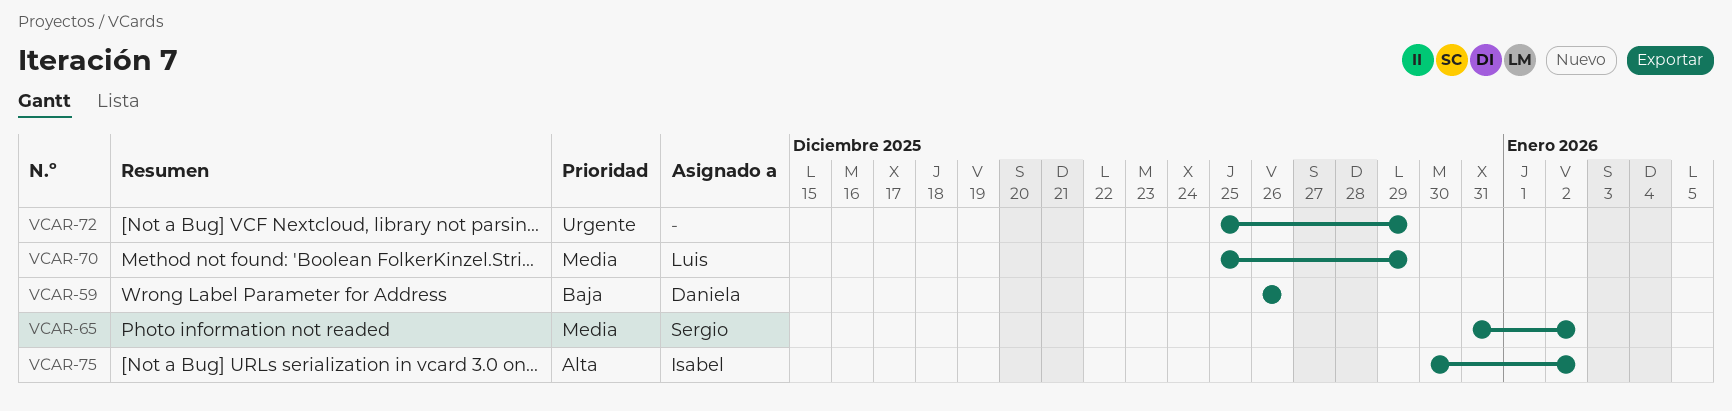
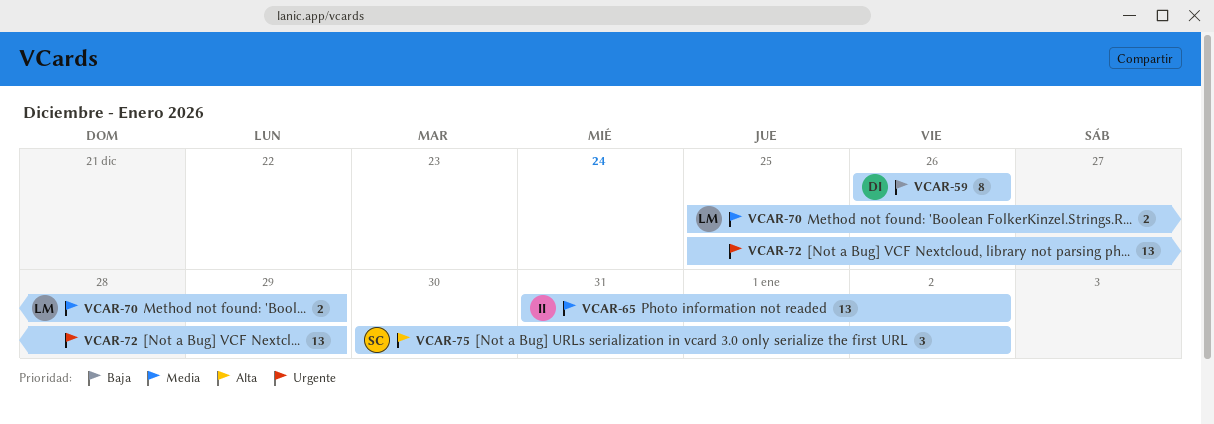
VCAR-65, owner: Sergio -> Isabel
VCAR-75, owner: Isabel -> Sergio

